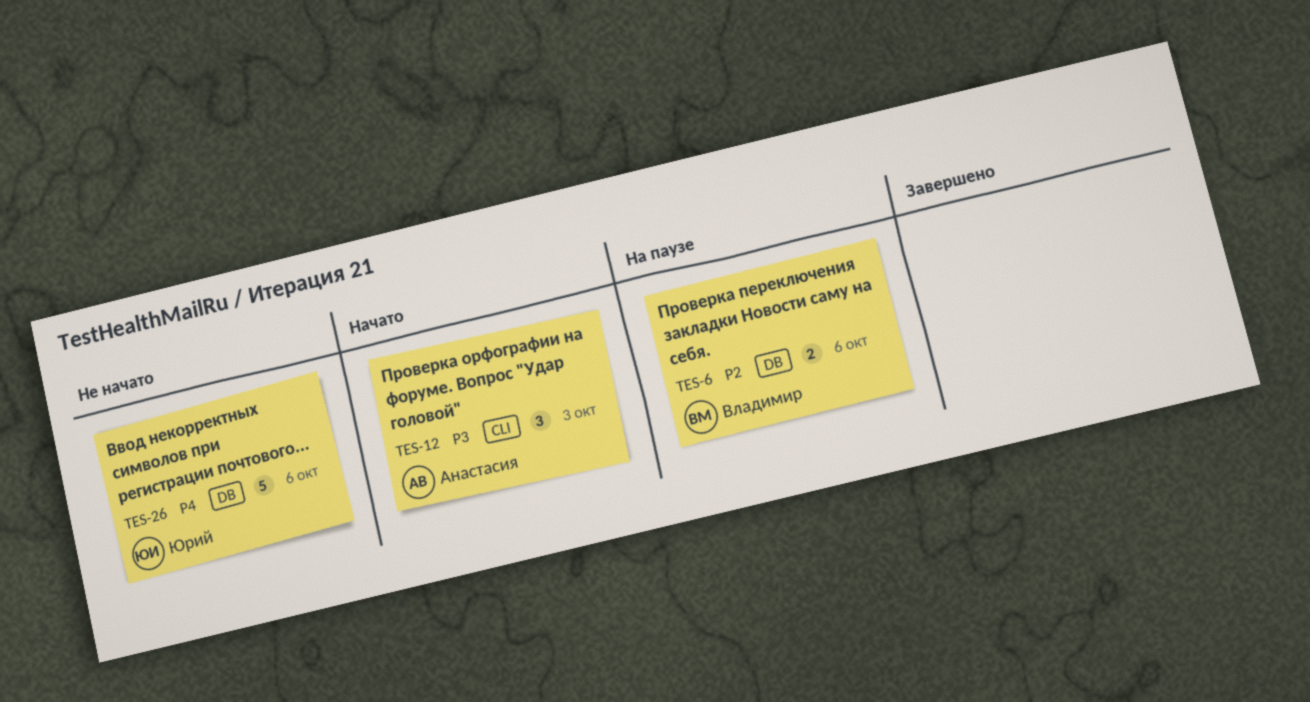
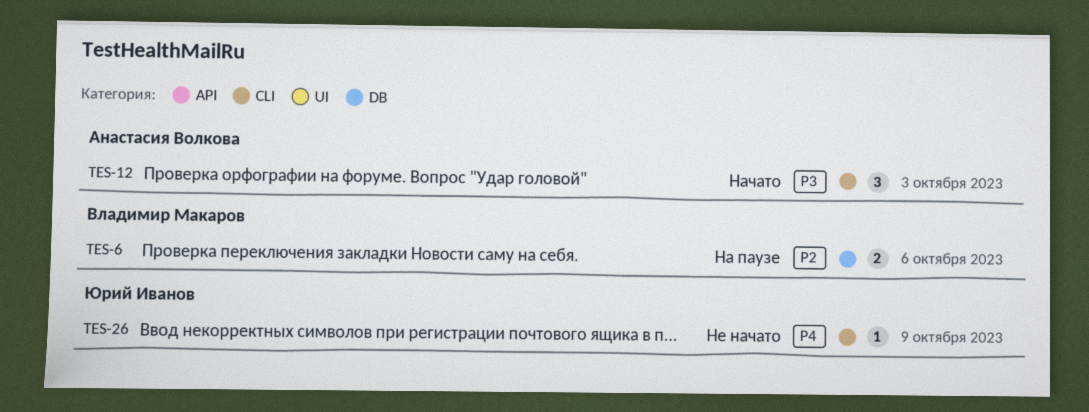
TES-26, label: DB -> CLI
TES-26, estimate: 5 -> 1
TES-26, due: Oct 6 -> Oct 9

